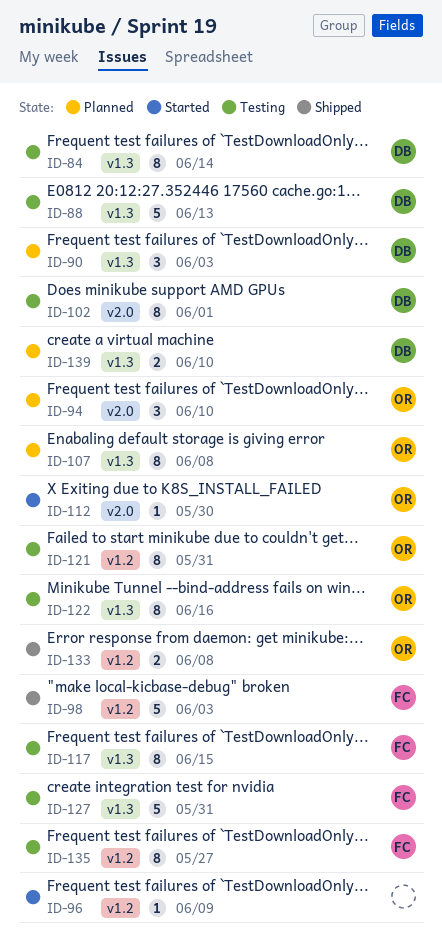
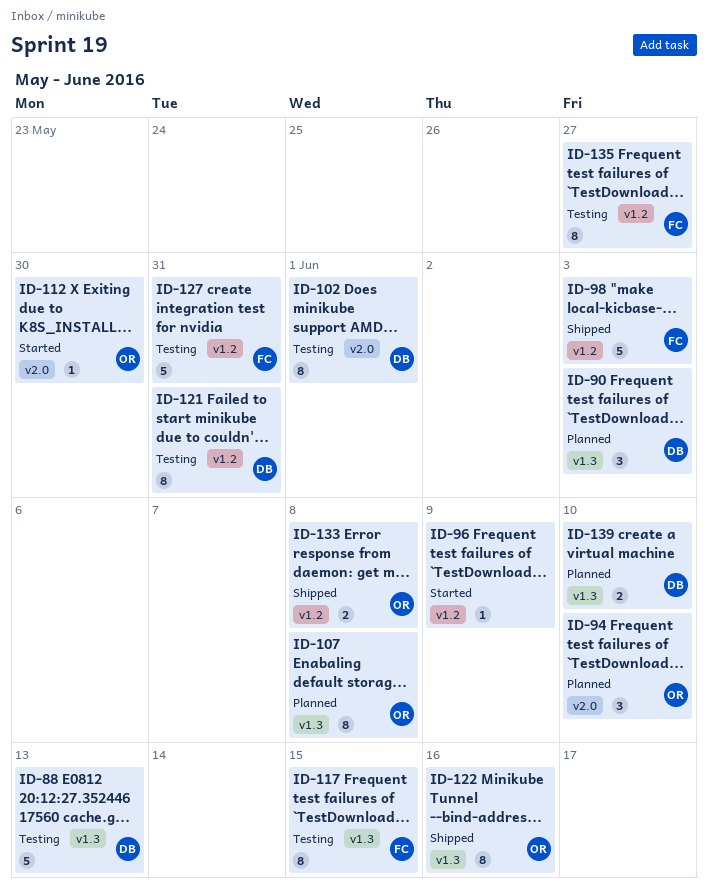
ID-84: present -> none
ID-121, owner: OR -> DB
ID-122, status: Testing -> Shipped
ID-127, label: v1.3 -> v1.2

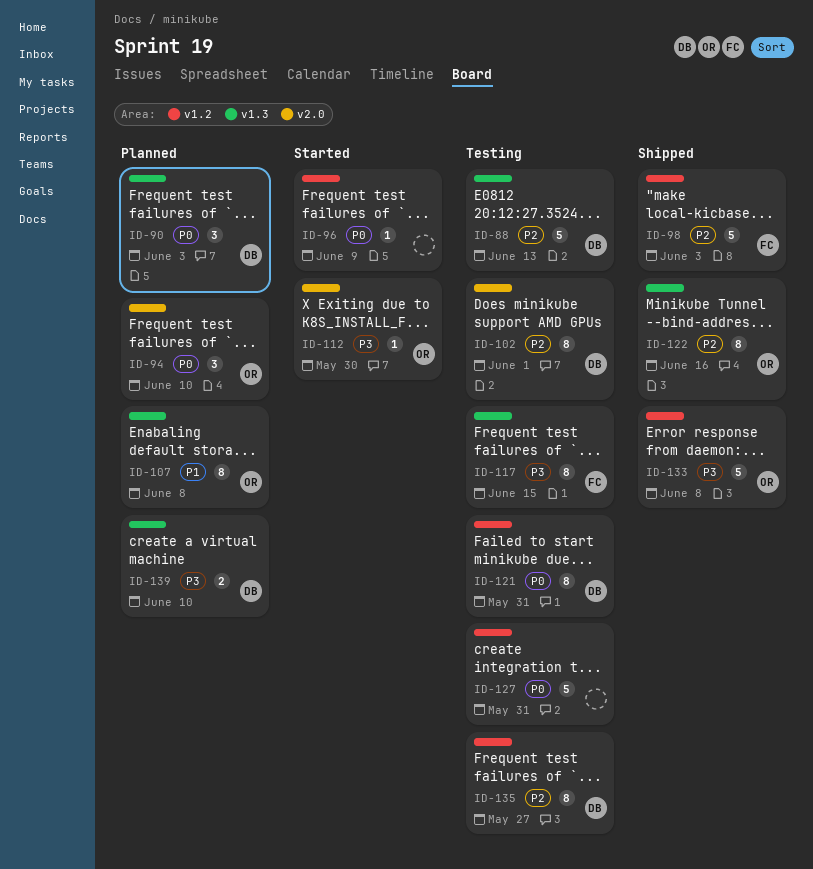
ID-127, owner: FC -> none
ID-133, estimate: 2 -> 5
ID-135, owner: FC -> DB

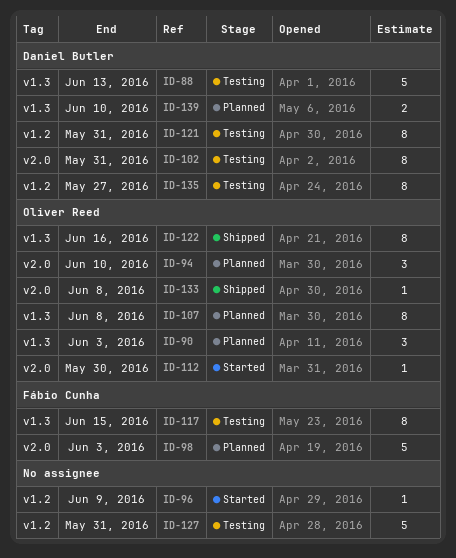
ID-90, owner: Daniel Butler -> Oliver Reed
ID-98, status: Shipped -> Planned
ID-98, label: v1.2 -> v2.0
ID-102, due: Jun 1 -> May 31
ID-133, label: v1.2 -> v2.0
ID-133, estimate: 5 -> 1

